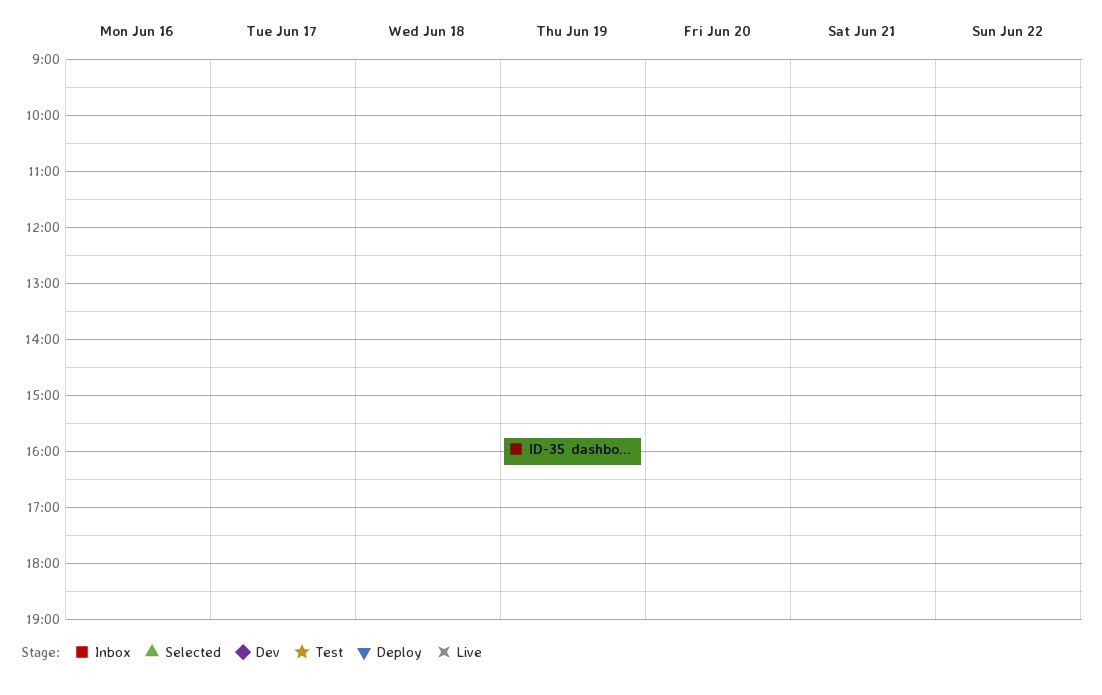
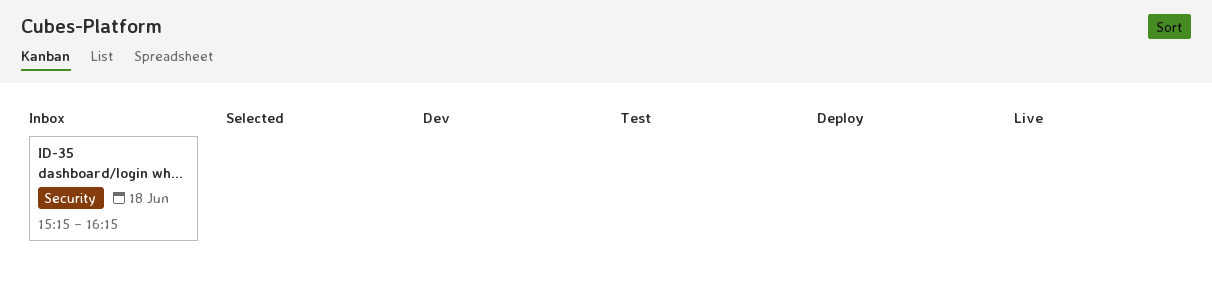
ID-35, day: Jun 19 -> Jun 18
ID-35, begins: 15:45 -> 15:15

